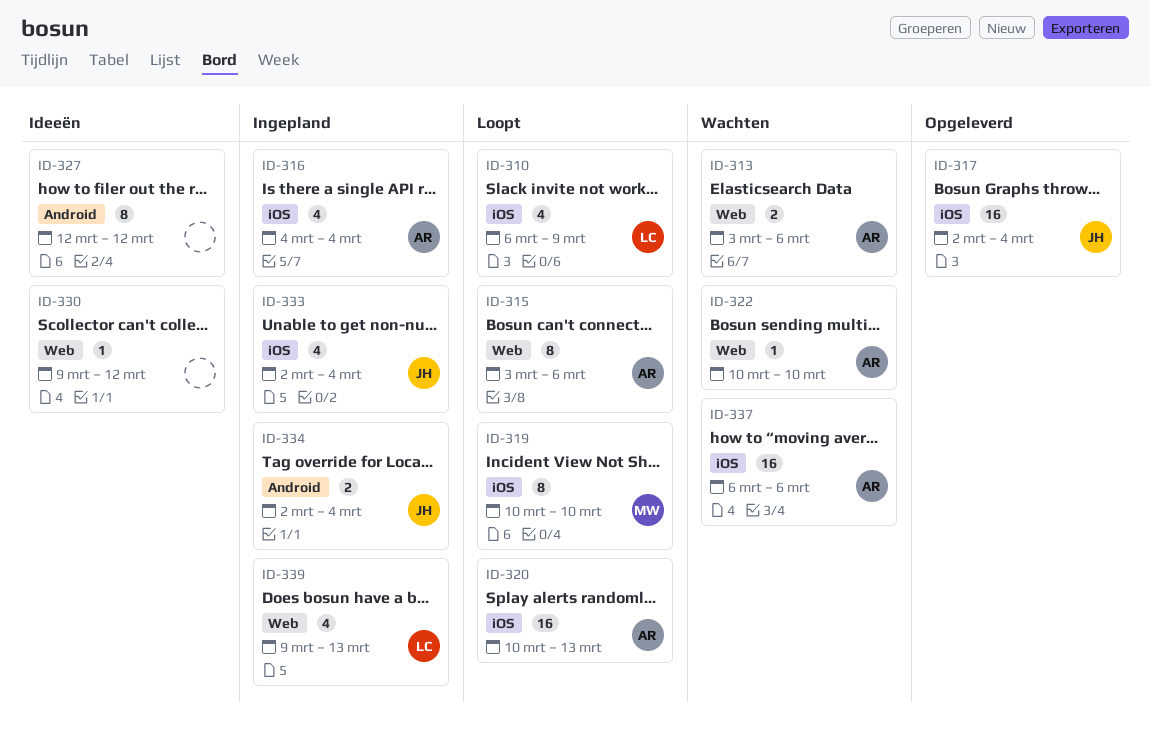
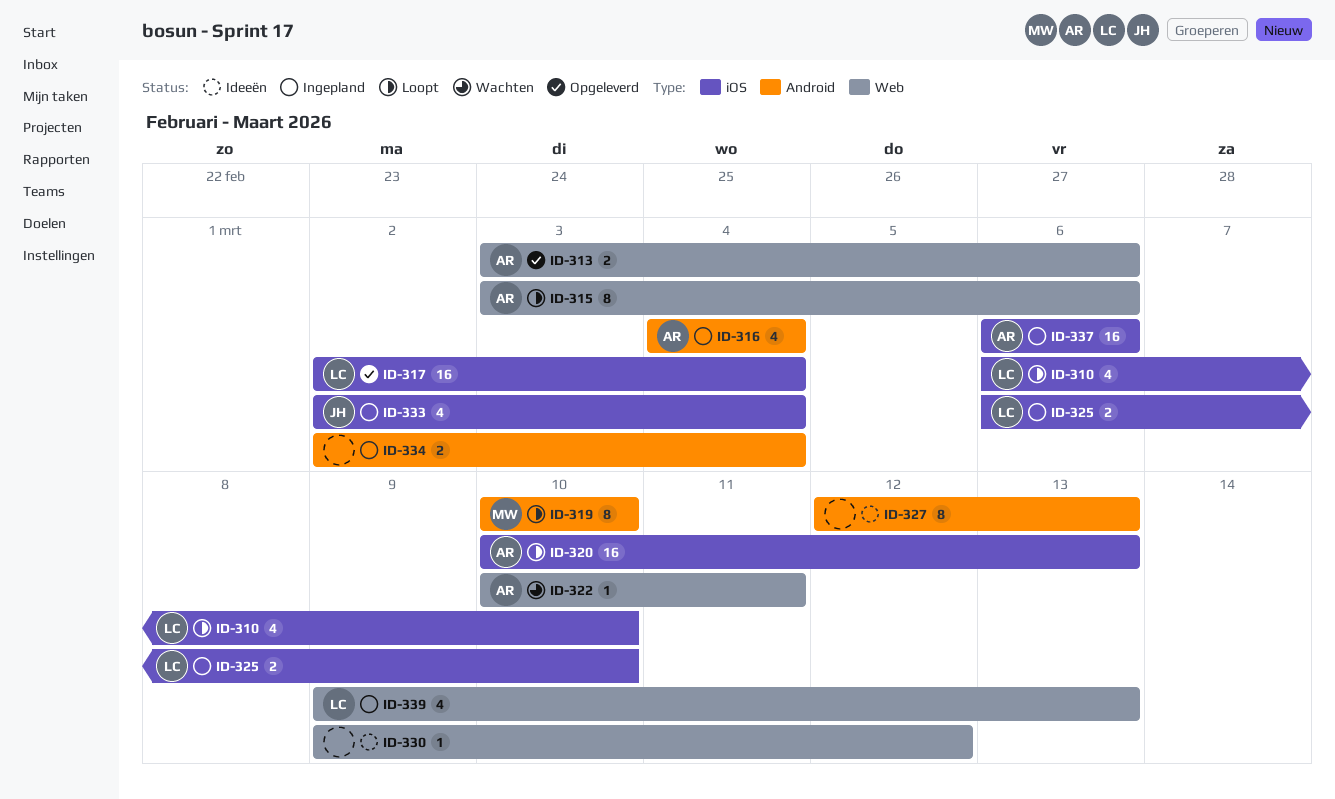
ID-310, due: Mar 9 -> Mar 10
ID-313, status: Wachten -> Opgeleverd
ID-316, label: iOS -> Android
ID-317, owner: JH -> LC
ID-319, label: iOS -> Android
ID-322, due: Mar 10 -> Mar 11
ID-325: none -> present
ID-327, due: Mar 12 -> Mar 13
ID-334, owner: JH -> none
ID-337, status: Wachten -> Ingepland

